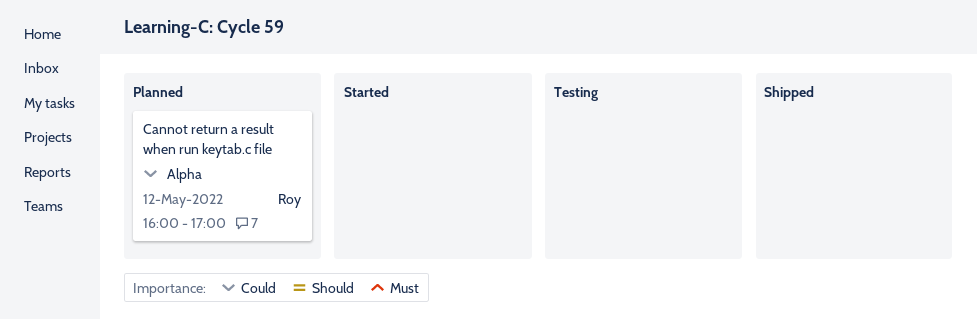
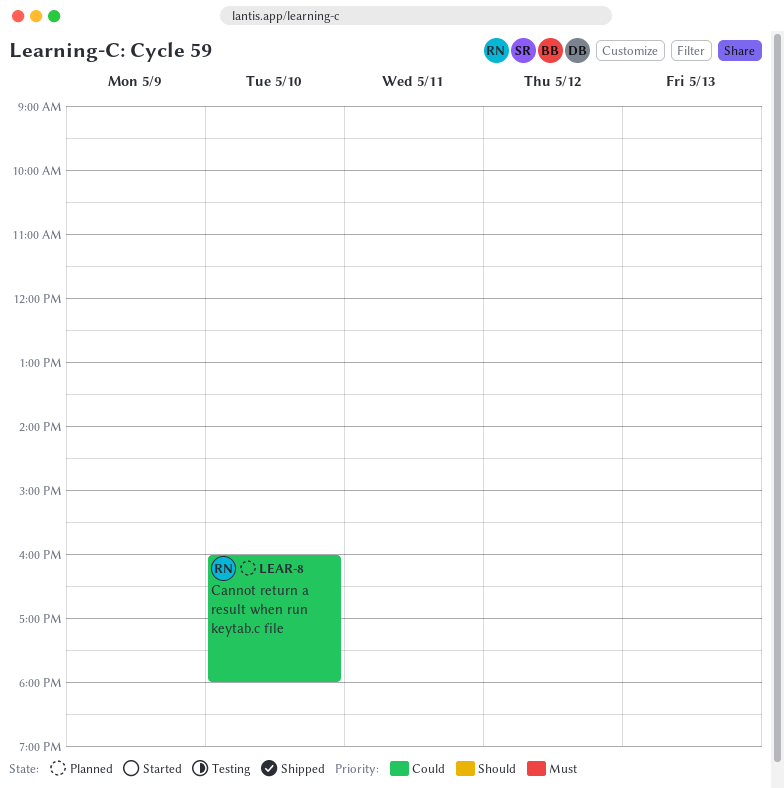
Cannot return a result when run keytab.c file, day: May 12 -> May 10
Cannot return a result when run keytab.c file, ends: 17:00 -> 18:00

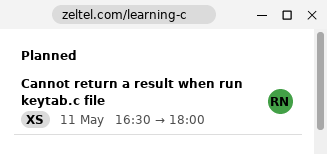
Cannot return a result when run keytab.c file, day: May 10 -> May 11
Cannot return a result when run keytab.c file, begins: 16:00 -> 16:30

